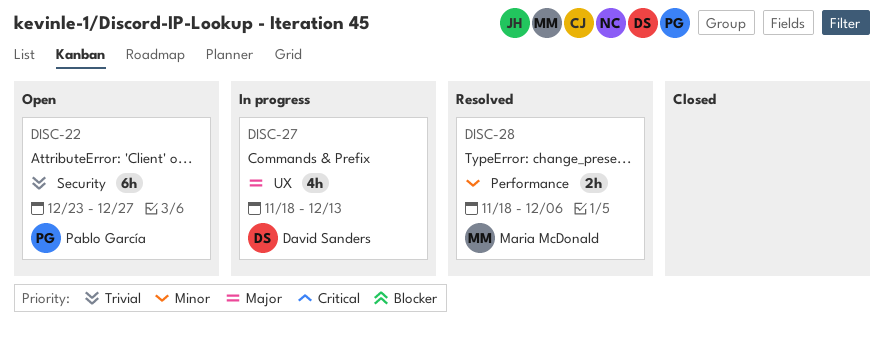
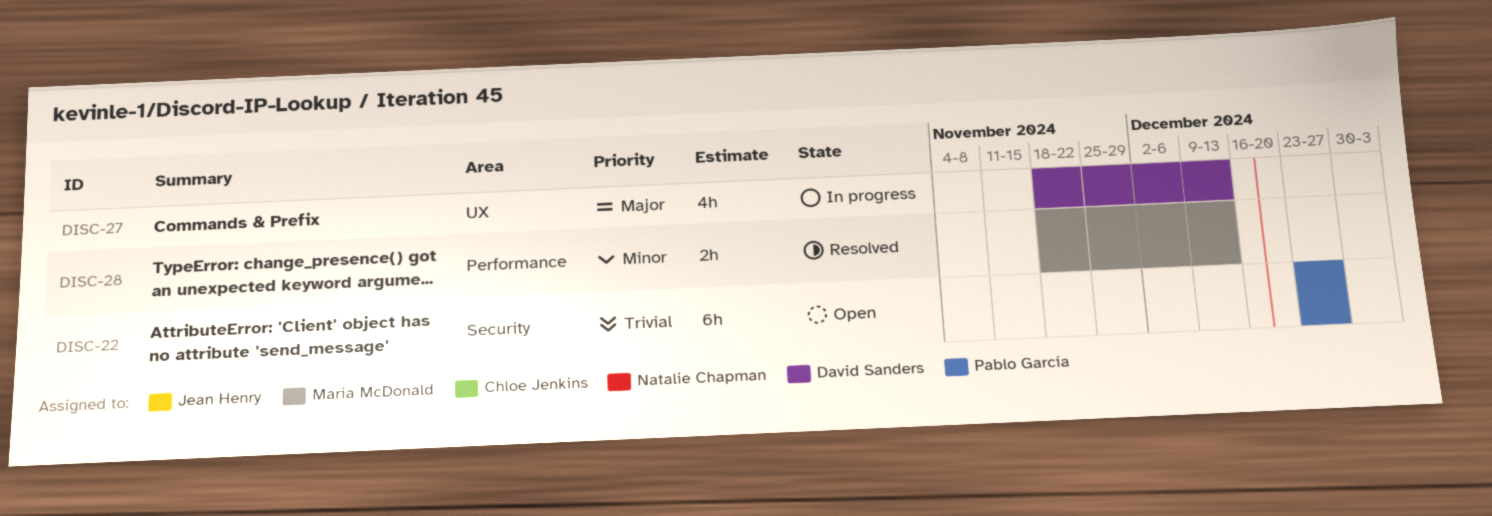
DISC-28, due: Dec 6 -> Dec 13

